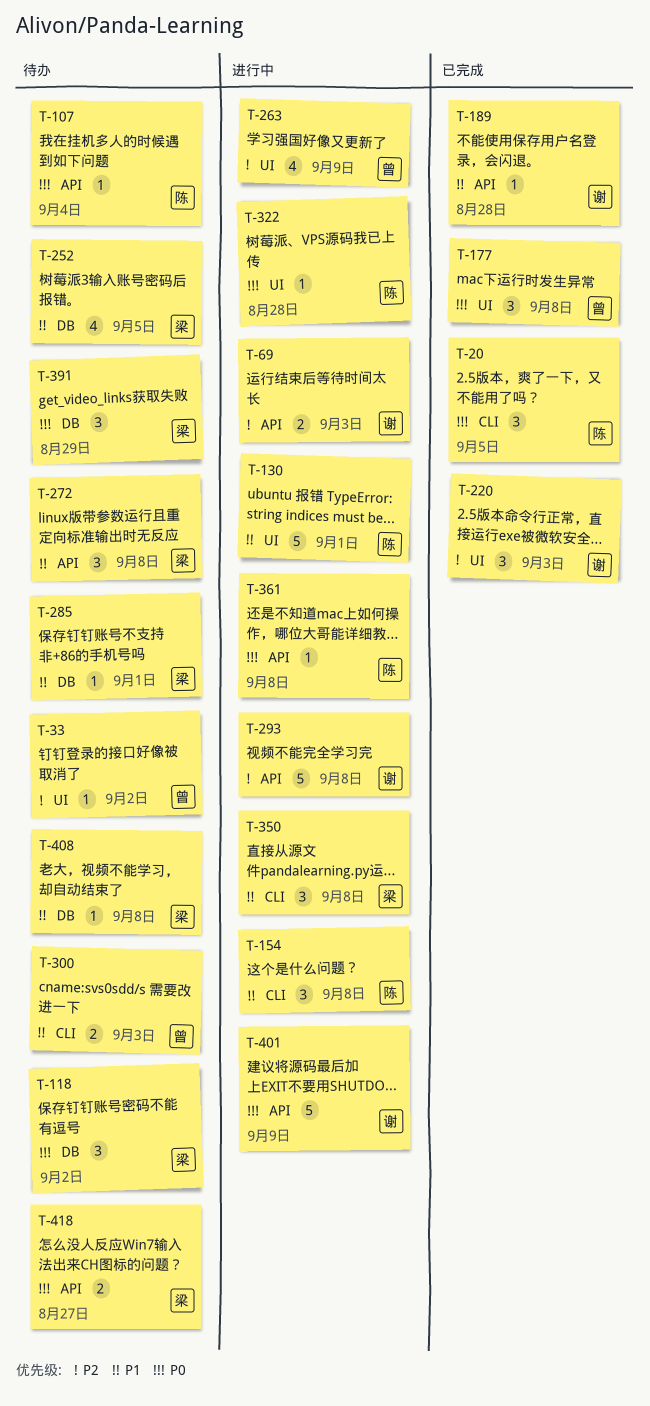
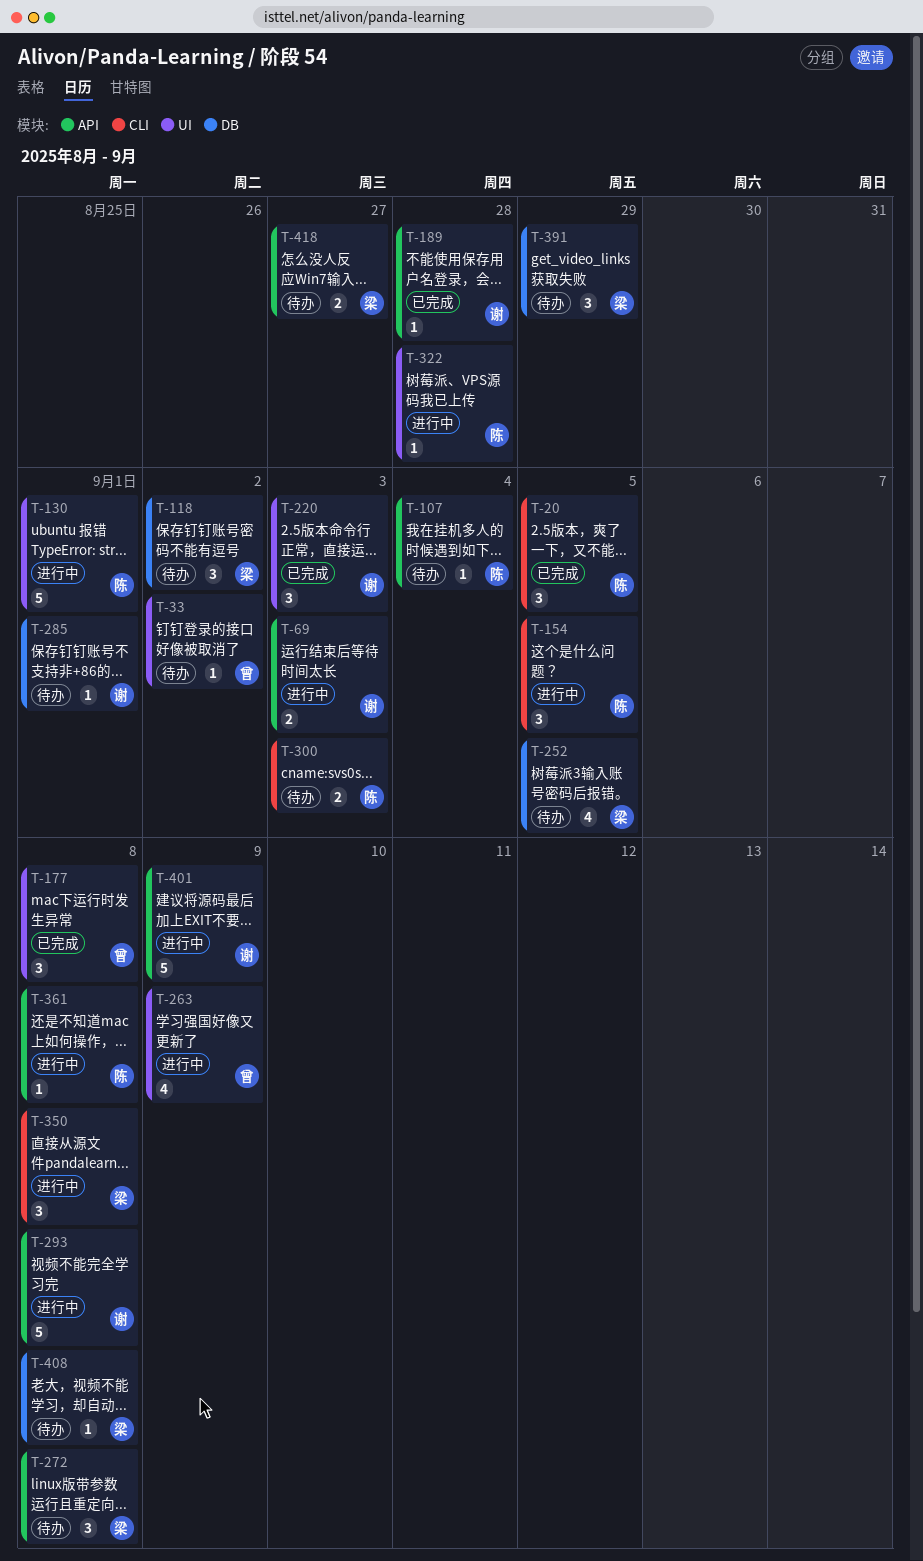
T-154, due: Sep 8 -> Sep 5
T-285, owner: 梁 -> 谢
T-300, owner: 曾 -> 陈

